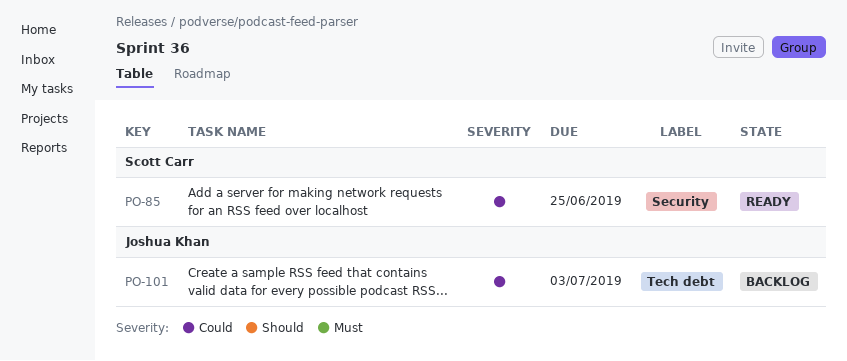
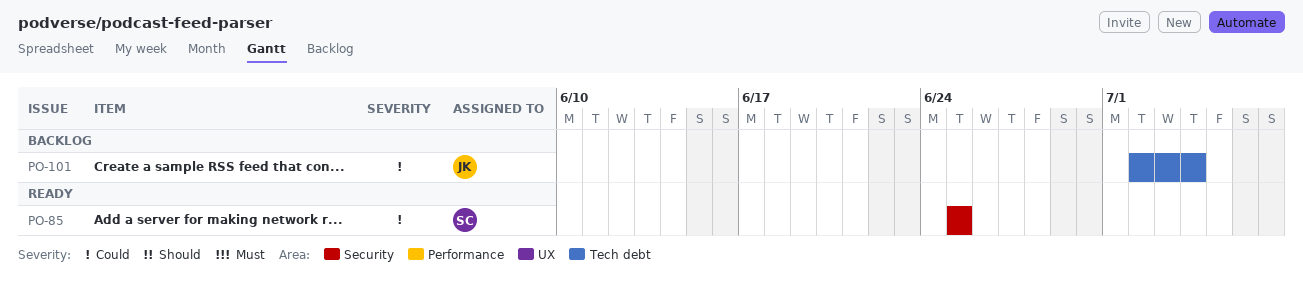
PO-101, due: Jul 3 -> Jul 4

